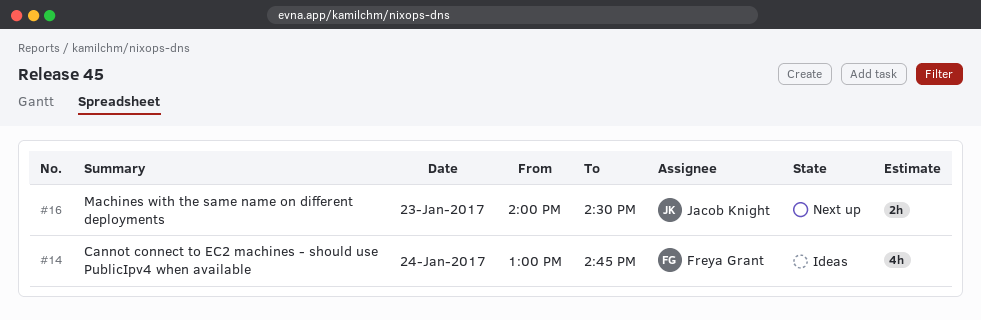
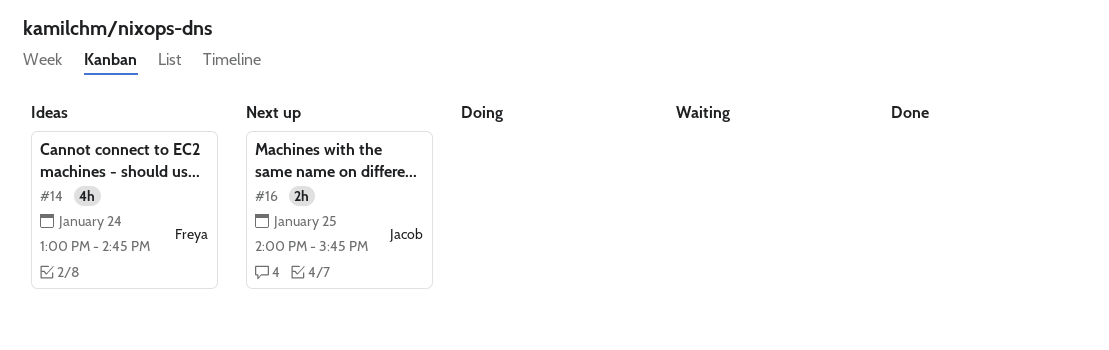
#16, day: Jan 23 -> Jan 25
#16, ends: 14:30 -> 15:45

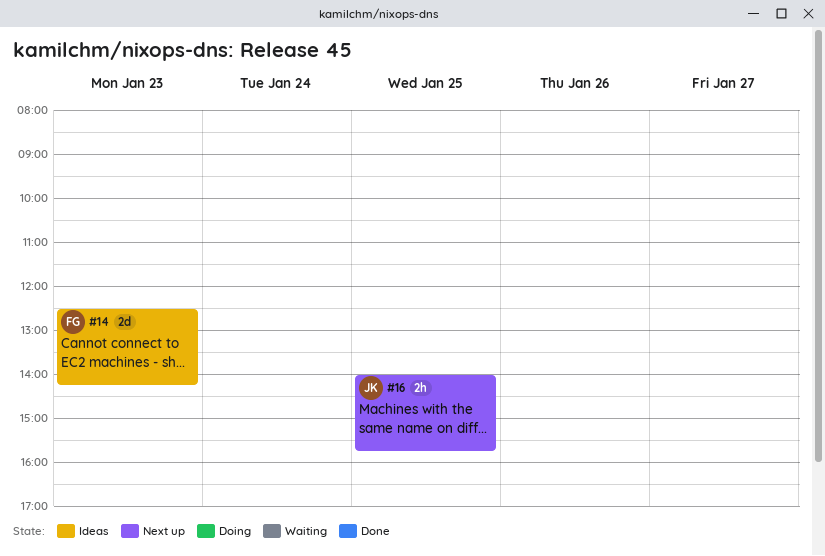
#14, estimate: 4h -> 2d
#14, day: Jan 24 -> Jan 23
#14, begins: 13:00 -> 12:30
#14, ends: 14:45 -> 14:15

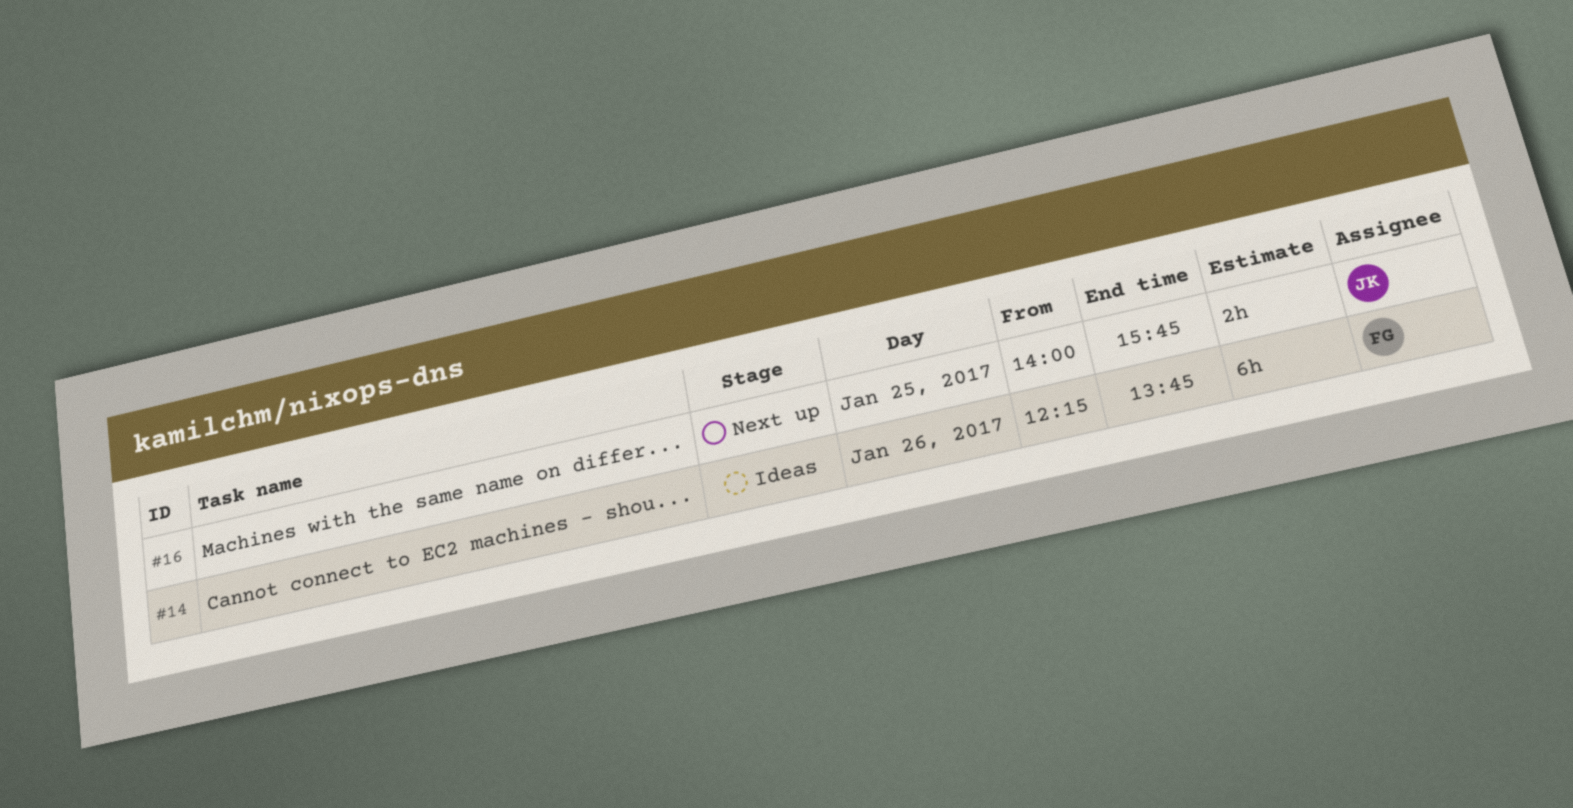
#14, estimate: 2d -> 6h
#14, day: Jan 23 -> Jan 26
#14, begins: 12:30 -> 12:15
#14, ends: 14:15 -> 13:45

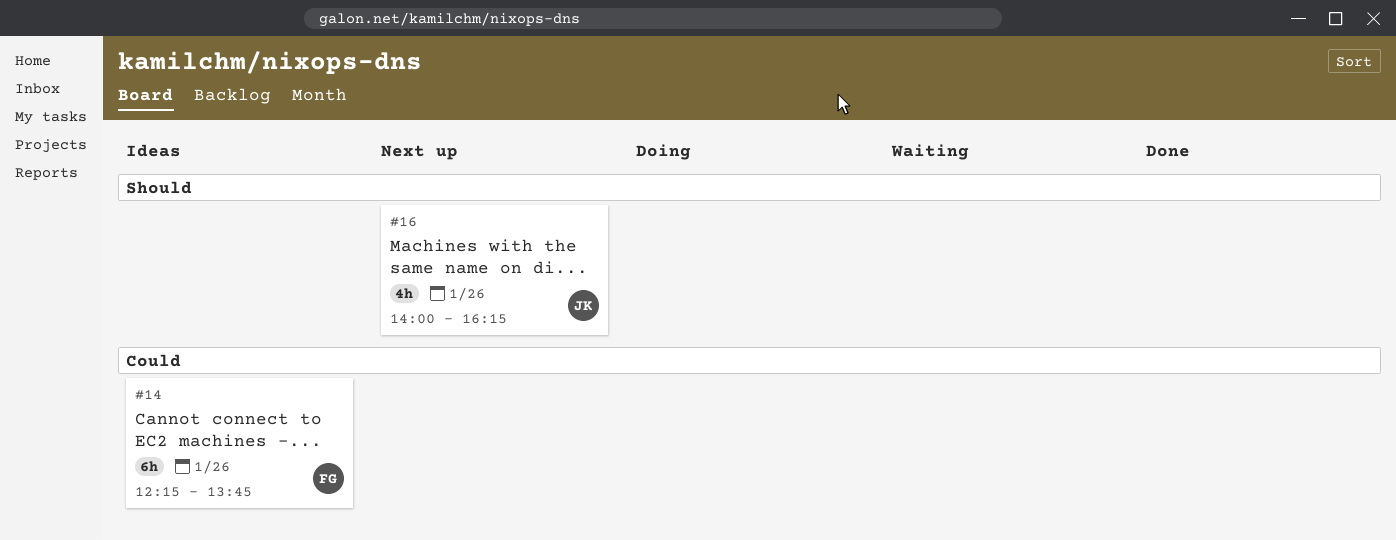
#16, estimate: 2h -> 4h
#16, day: Jan 25 -> Jan 26
#16, ends: 15:45 -> 16:15

